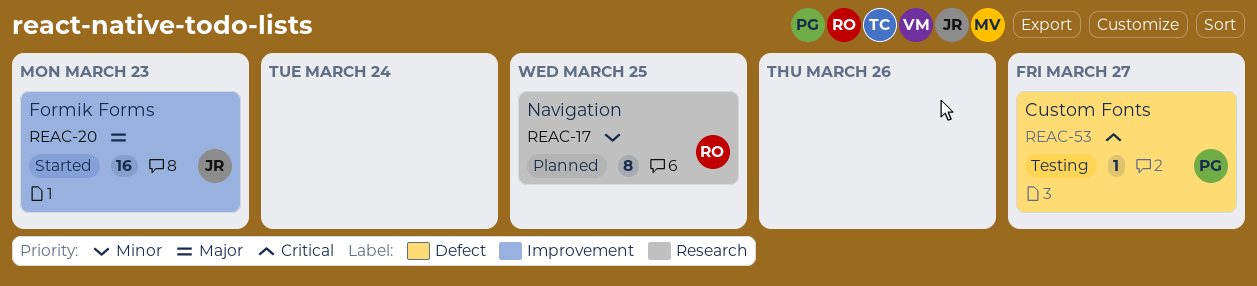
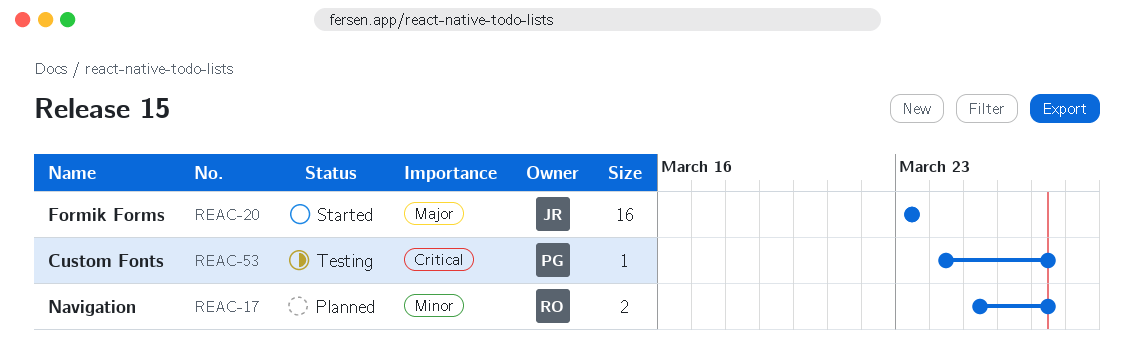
REAC-17, estimate: 8 -> 2
REAC-17, due: Mar 25 -> Mar 27

